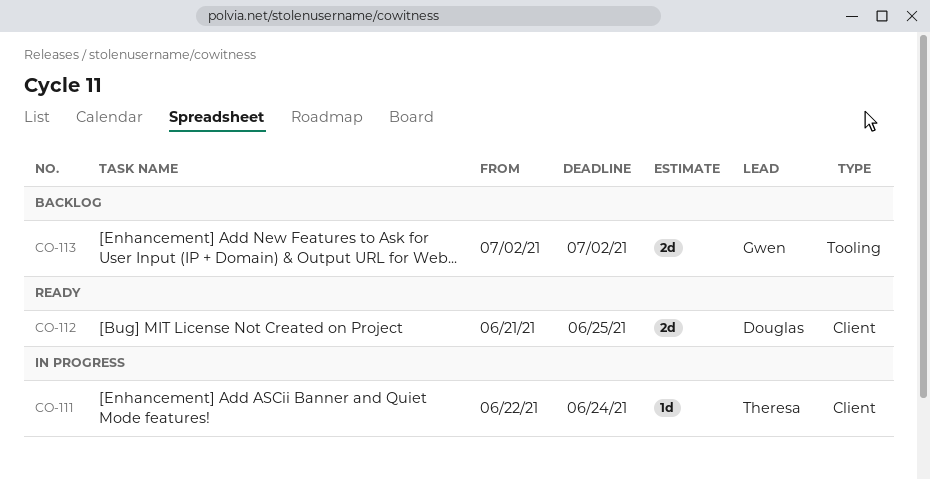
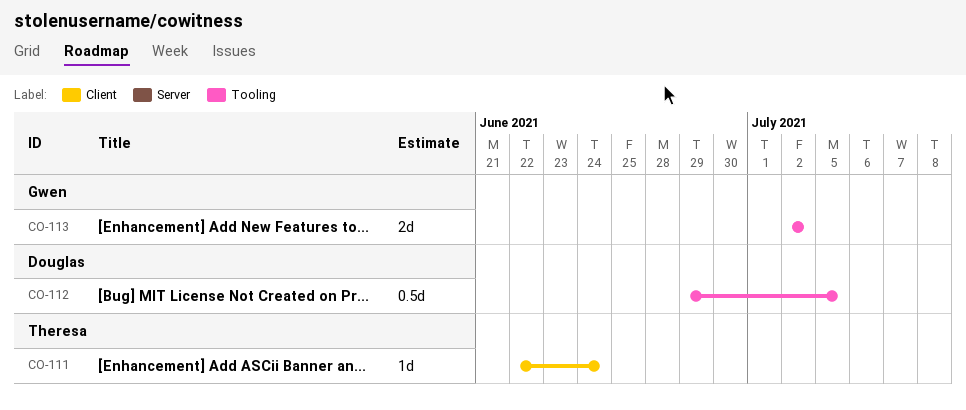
CO-112, label: Client -> Tooling
CO-112, estimate: 2d -> 0.5d
CO-112, start: Jun 21 -> Jun 29
CO-112, due: Jun 25 -> Jul 5

